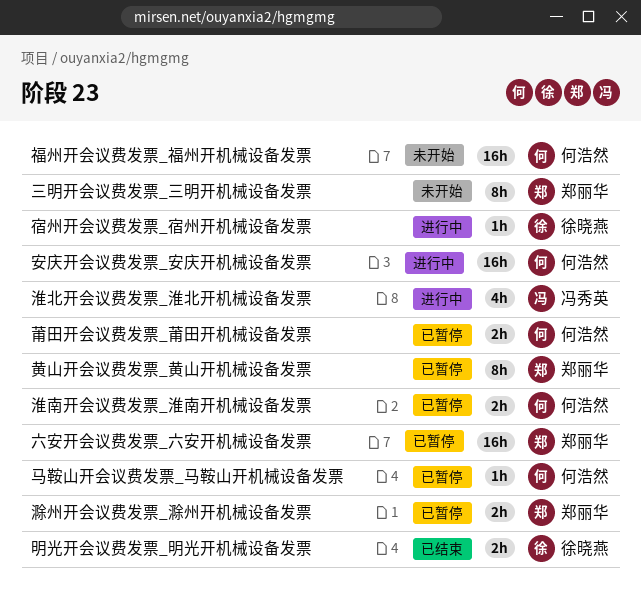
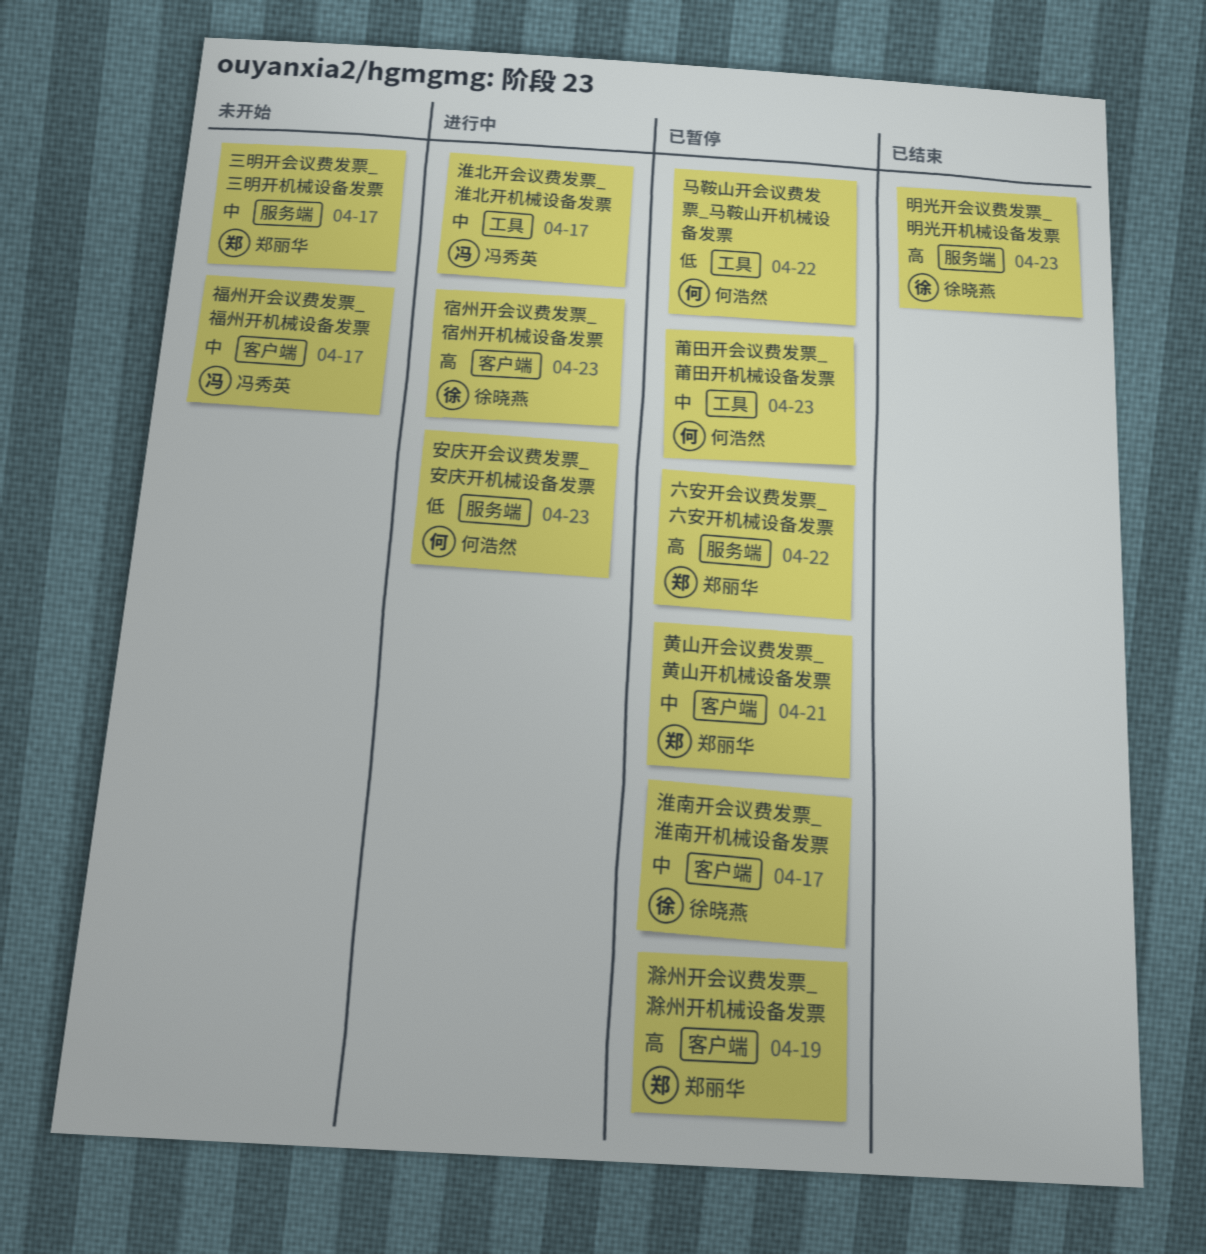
淮南开会议费发票_淮南开机械设备发票, owner: 何浩然 -> 徐晓燕
福州开会议费发票_福州开机械设备发票, owner: 何浩然 -> 冯秀英

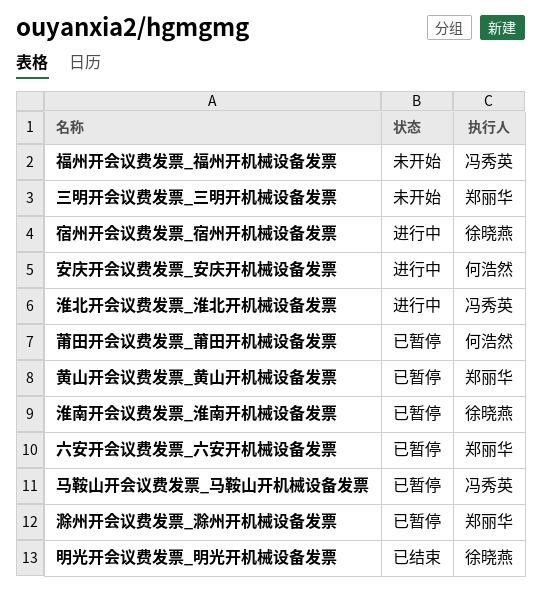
马鞍山开会议费发票_马鞍山开机械设备发票, owner: 何浩然 -> 冯秀英

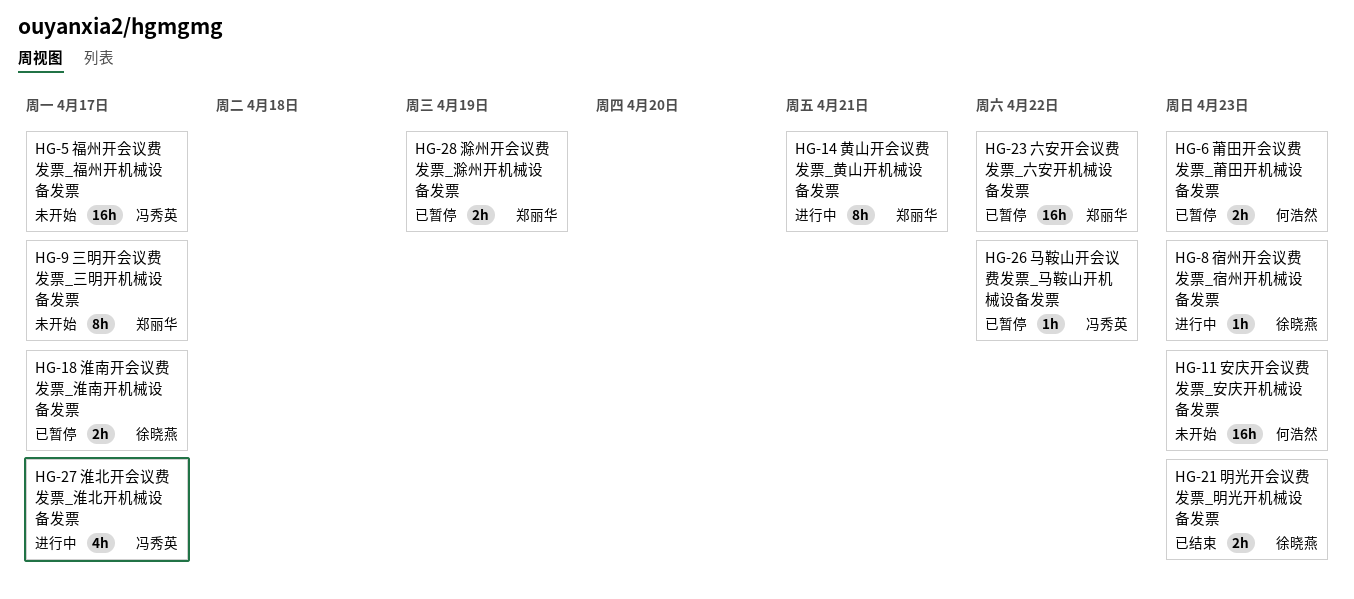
安庆开会议费发票_安庆开机械设备发票, status: 进行中 -> 未开始
黄山开会议费发票_黄山开机械设备发票, status: 已暂停 -> 进行中

